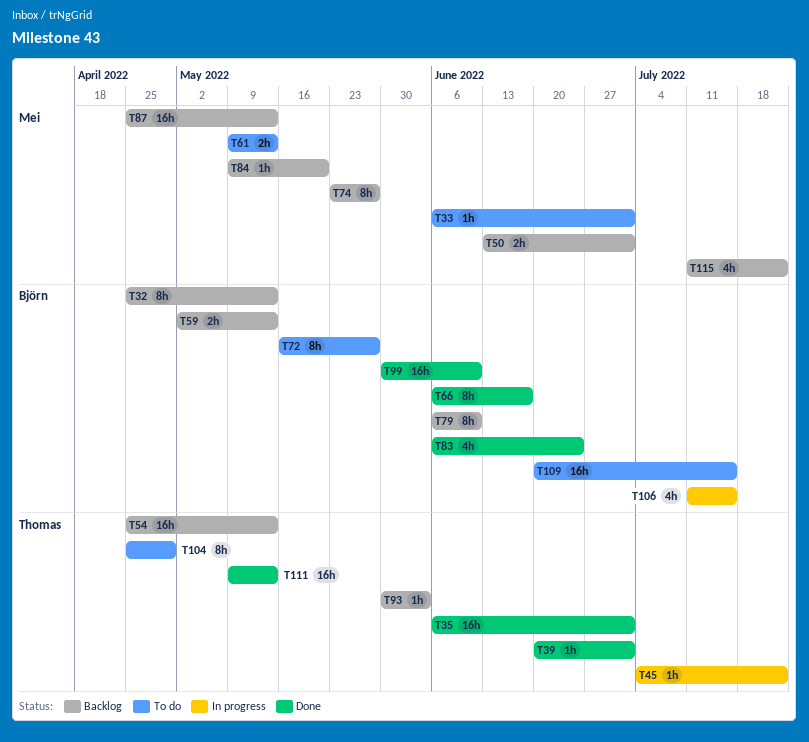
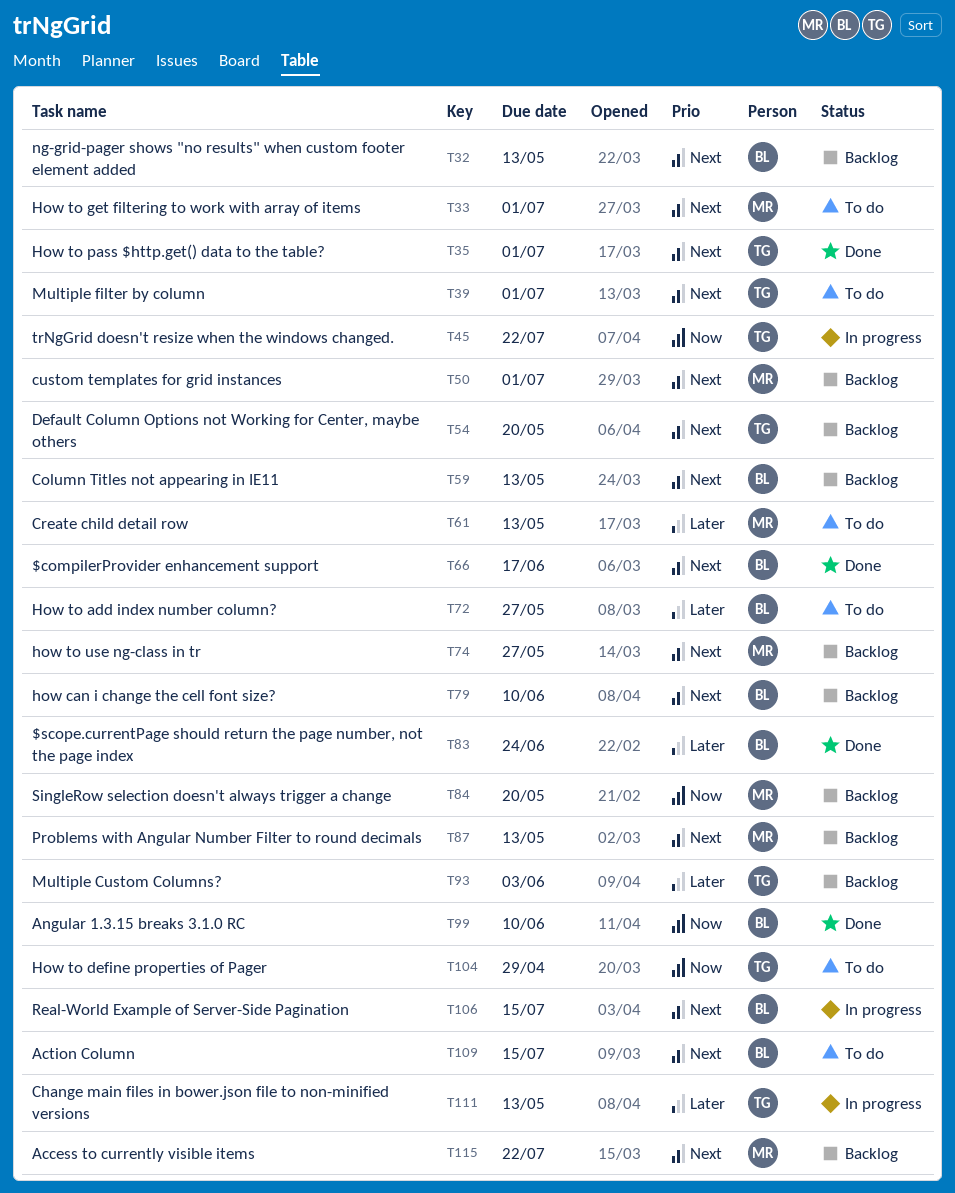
T39, status: Done -> To do
T54, due: May 13 -> May 20
T111, status: Done -> In progress

